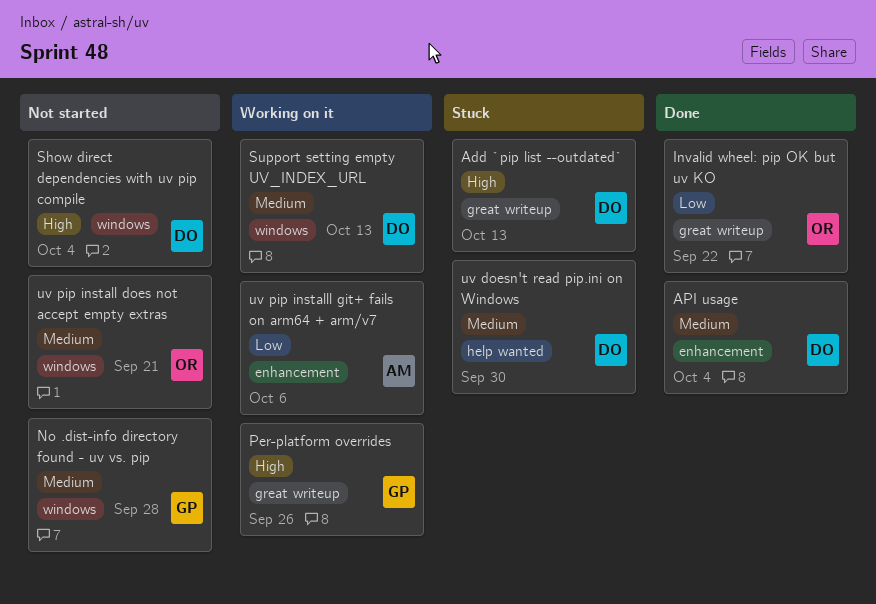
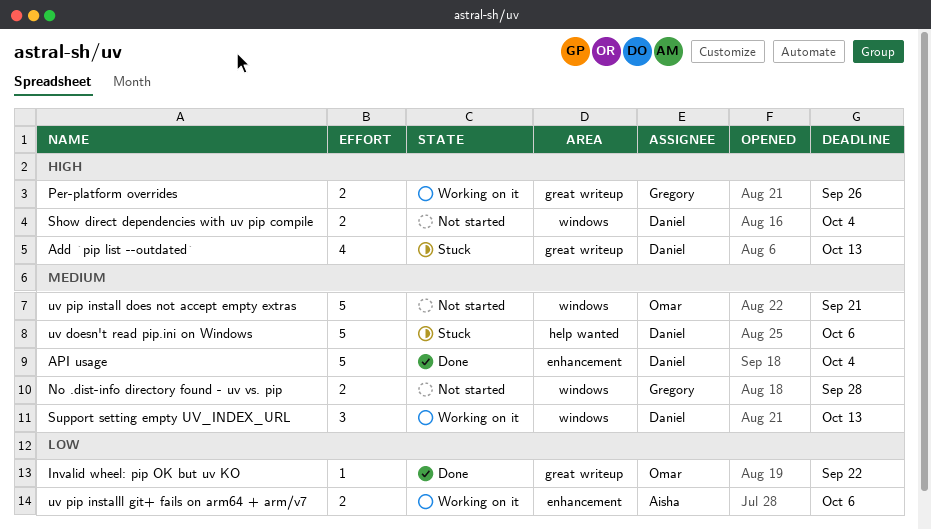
uv doesn't read pip.ini on Windows, due: Sep 30 -> Oct 6

